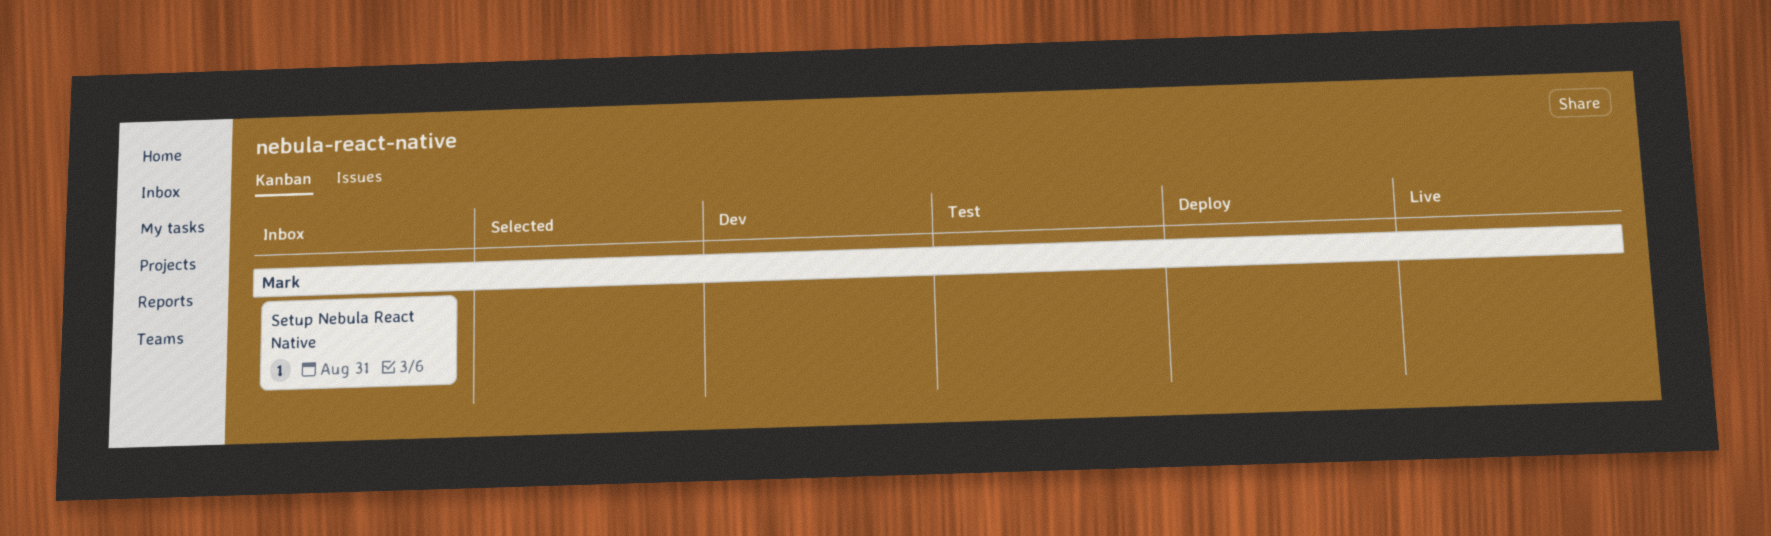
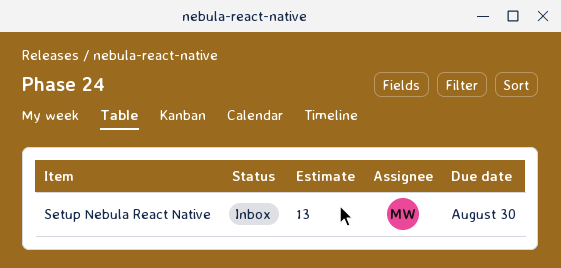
Setup Nebula React Native, estimate: 1 -> 13
Setup Nebula React Native, due: Aug 31 -> Aug 30

